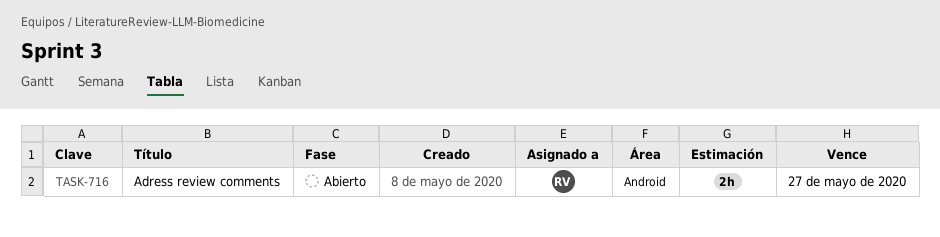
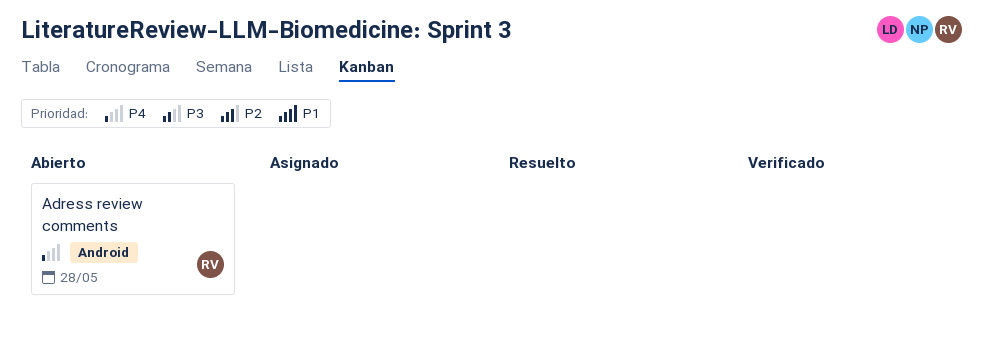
Adress review comments, due: May 27 -> May 28

